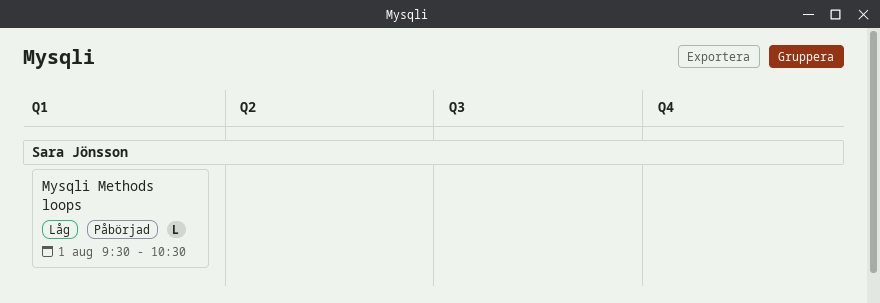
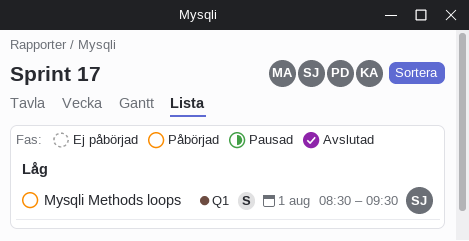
Mysqli Methods loops, estimate: L -> S
Mysqli Methods loops, begins: 09:30 -> 08:30
Mysqli Methods loops, ends: 10:30 -> 09:30

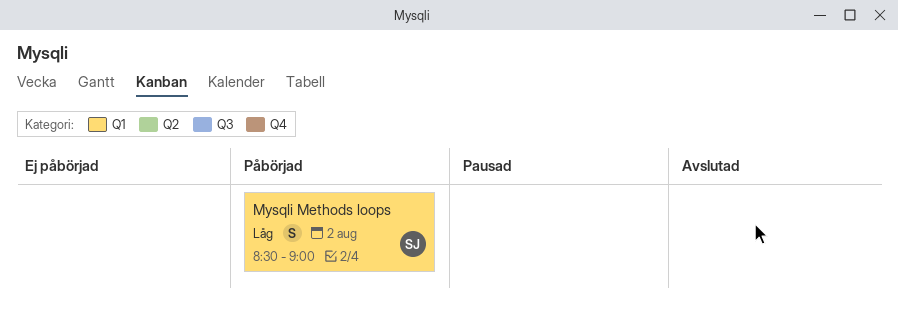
Mysqli Methods loops, day: Aug 1 -> Aug 2
Mysqli Methods loops, ends: 09:30 -> 09:00

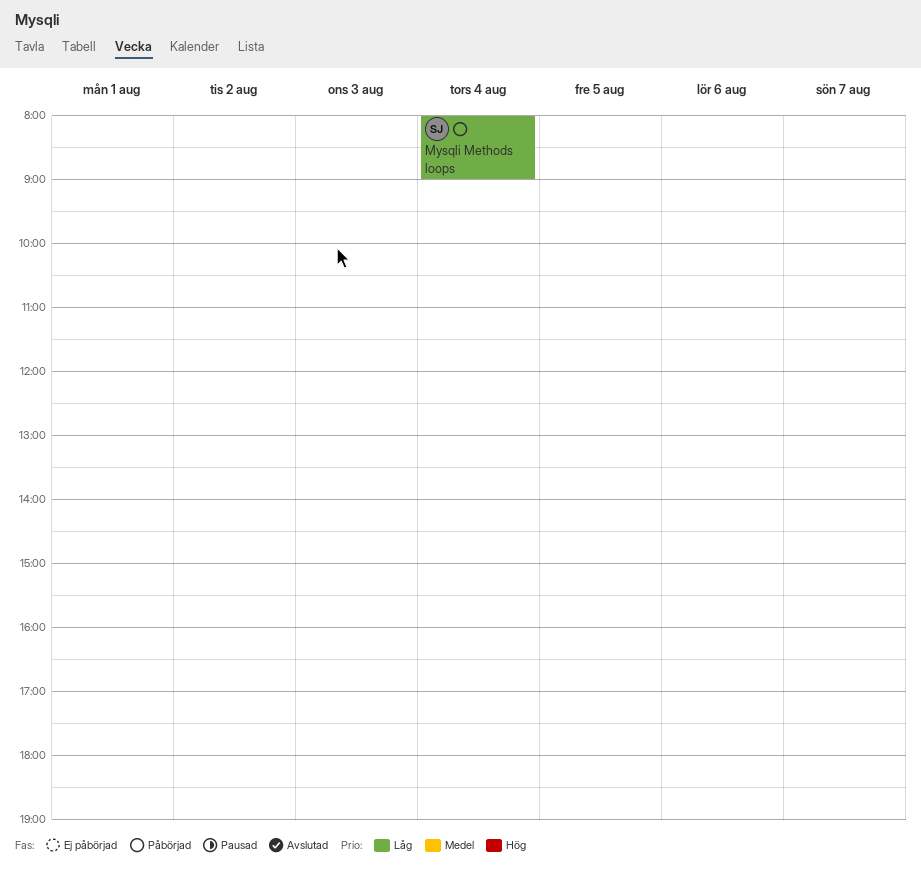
Mysqli Methods loops, day: Aug 2 -> Aug 4
Mysqli Methods loops, begins: 08:30 -> 08:00

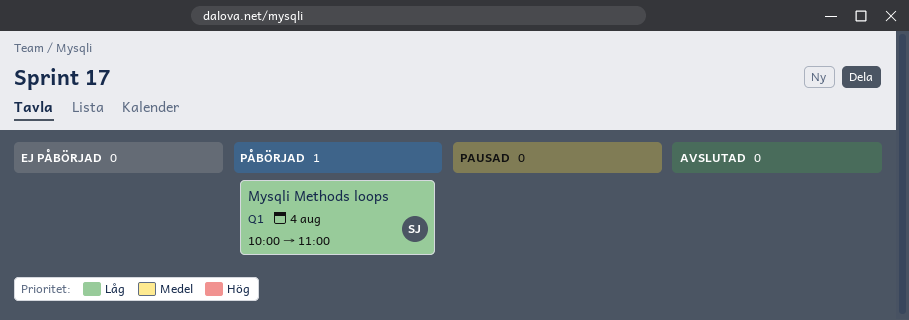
Mysqli Methods loops, begins: 08:00 -> 10:00
Mysqli Methods loops, ends: 09:00 -> 11:00

